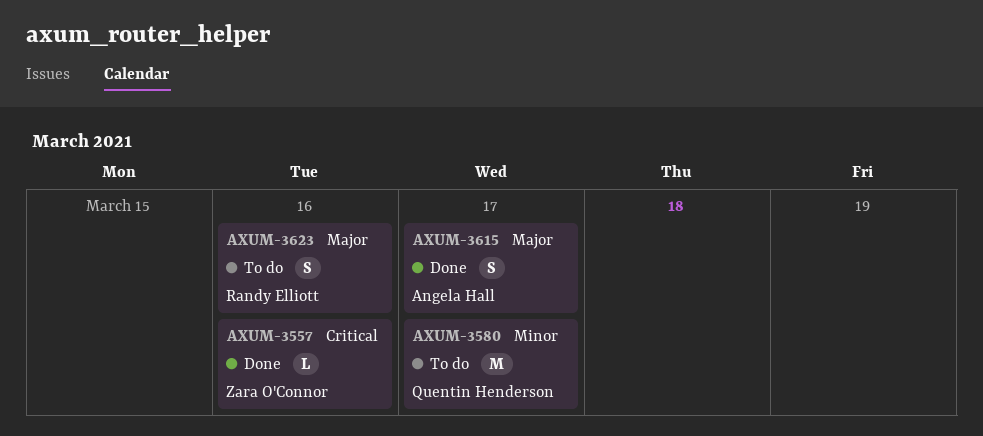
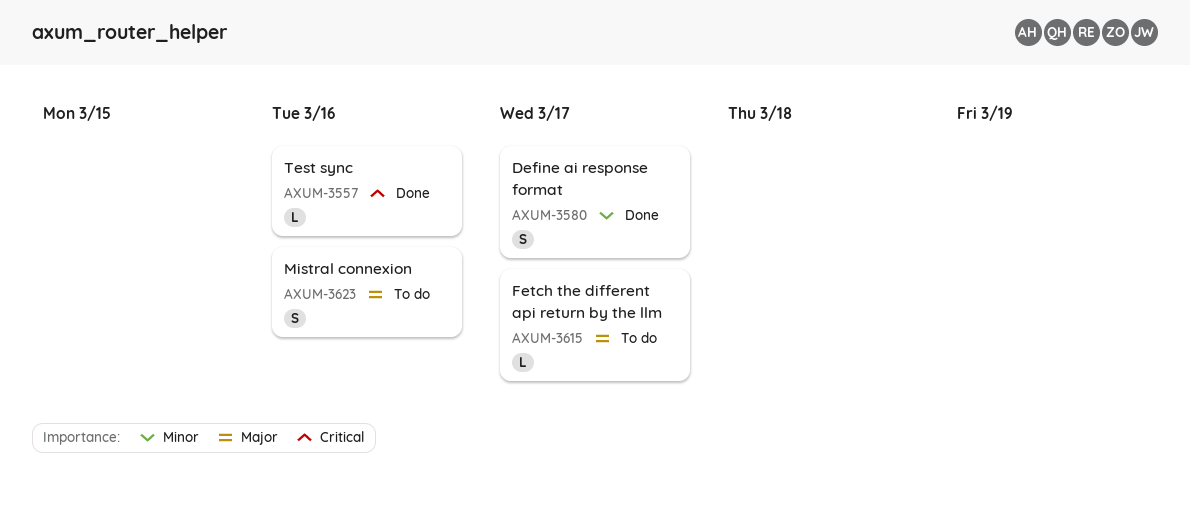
AXUM-3580, status: To do -> Done
AXUM-3580, estimate: M -> S
AXUM-3615, status: Done -> To do
AXUM-3615, estimate: S -> L

